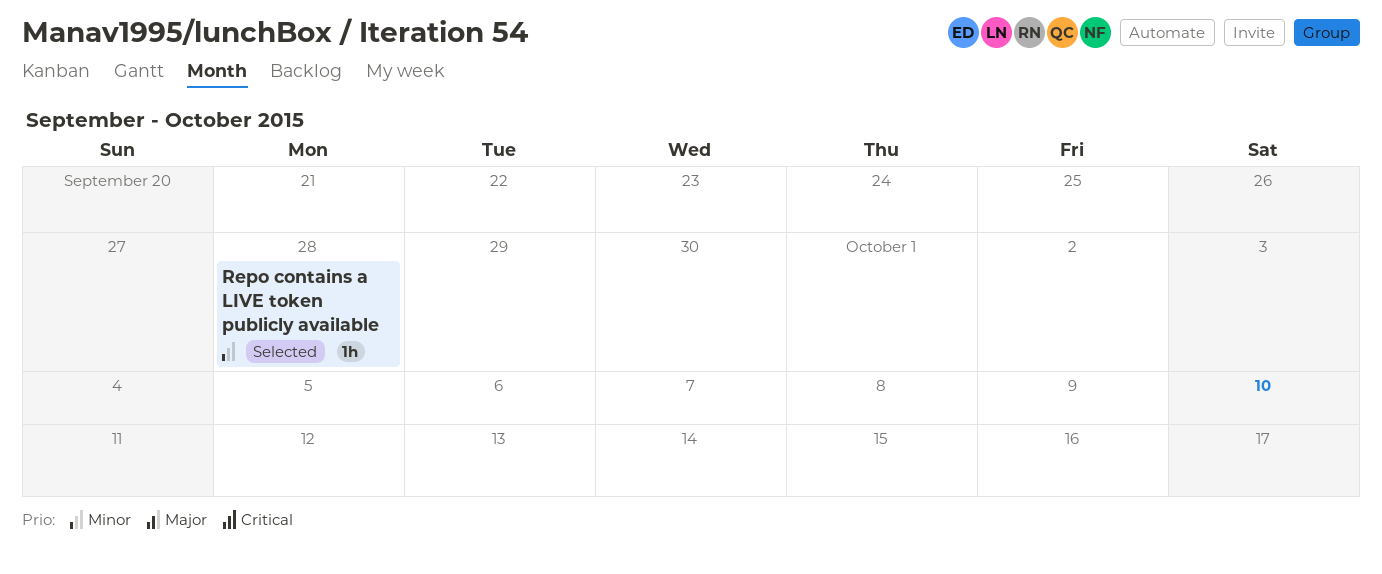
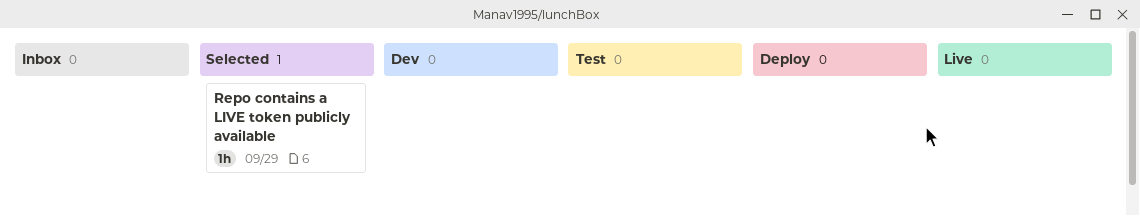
Repo contains a LIVE token publicly available, due: Sep 28 -> Sep 29

